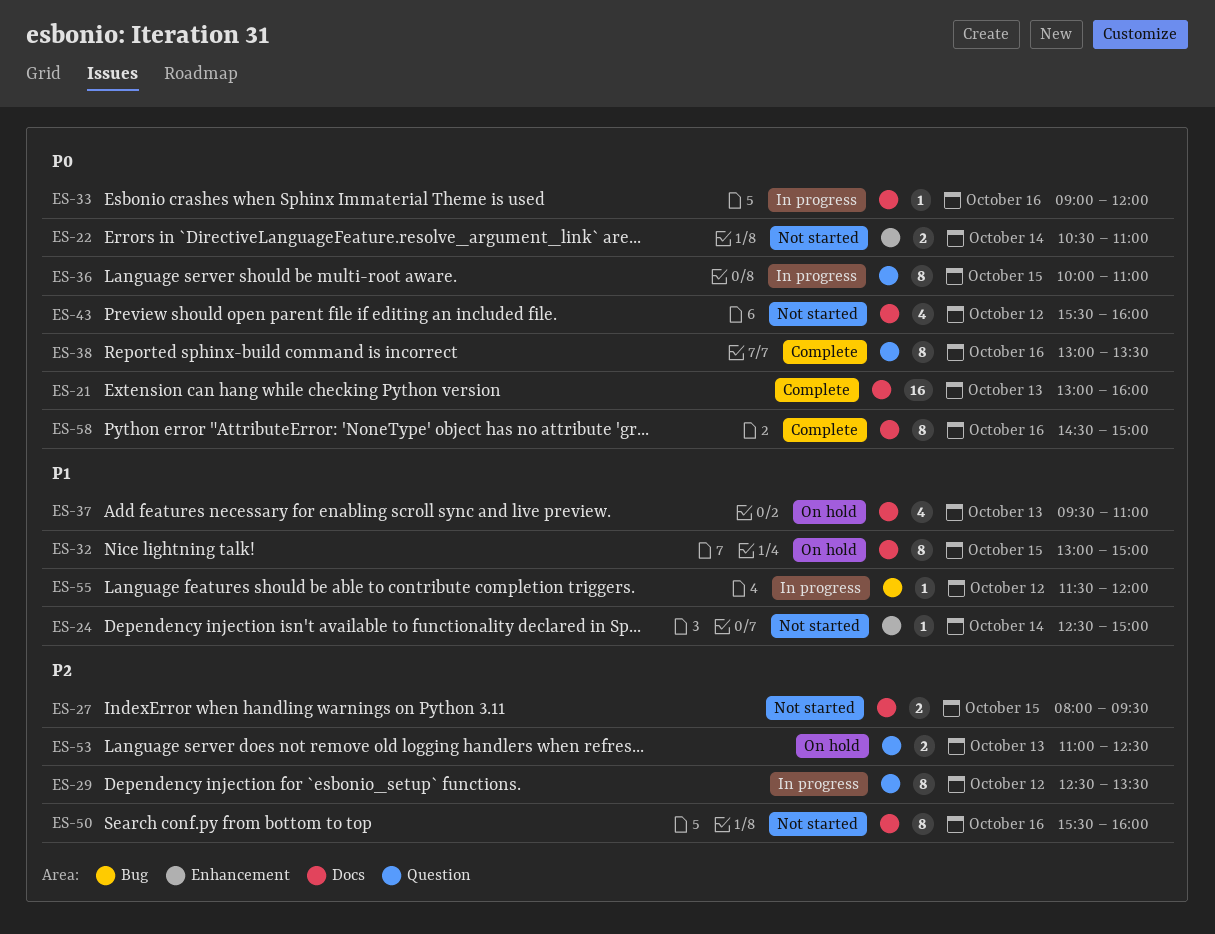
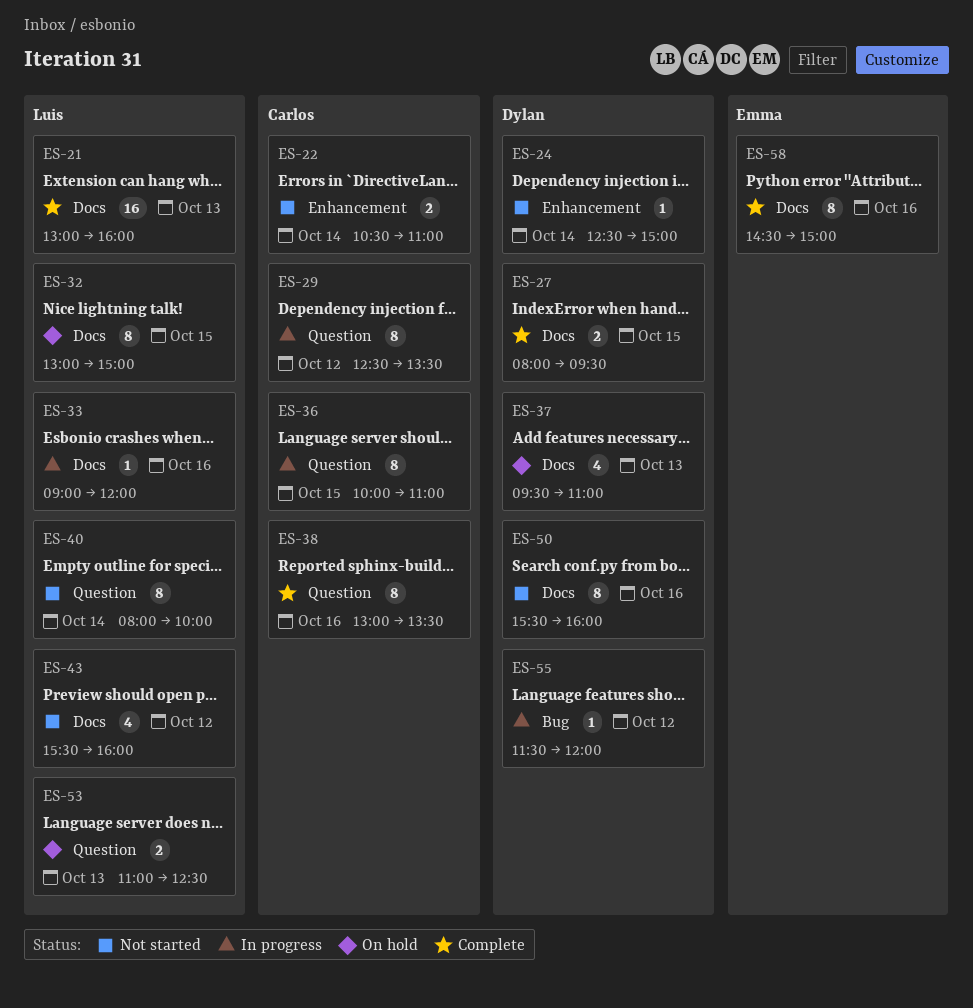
ES-27, status: Not started -> Complete
ES-40: none -> present

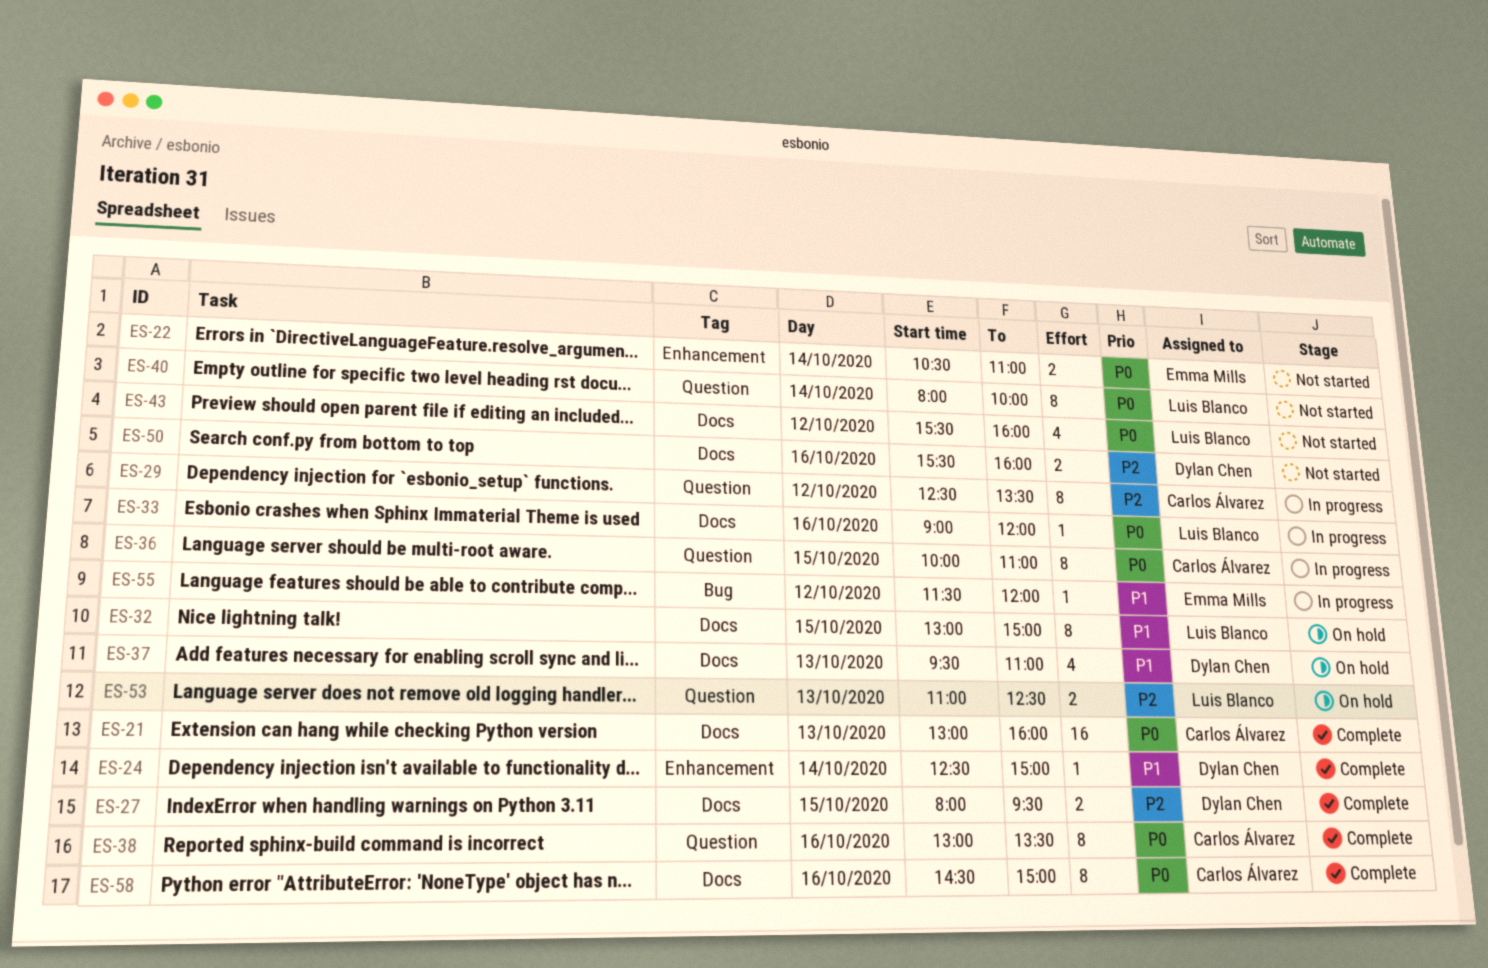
ES-21, owner: Luis Blanco -> Carlos Álvarez
ES-22, owner: Carlos Álvarez -> Emma Mills
ES-24, status: Not started -> Complete
ES-50, estimate: 8 -> 2
ES-55, owner: Dylan Chen -> Emma Mills
ES-58, owner: Emma Mills -> Carlos Álvarez

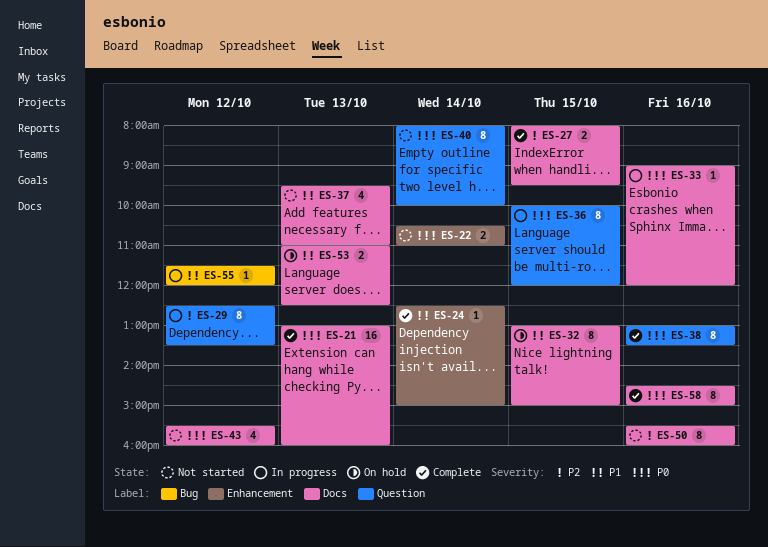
ES-36, ends: 11:00 -> 12:00
ES-37, status: On hold -> Not started
ES-50, estimate: 2 -> 8
ES-53, priority: P2 -> P1
ES-53, label: Question -> Docs

